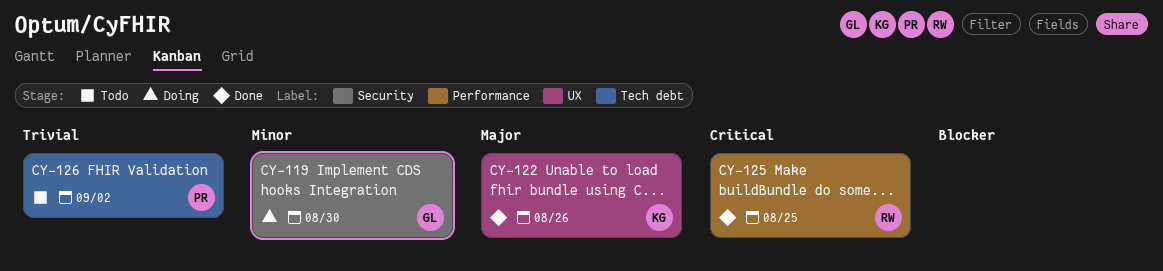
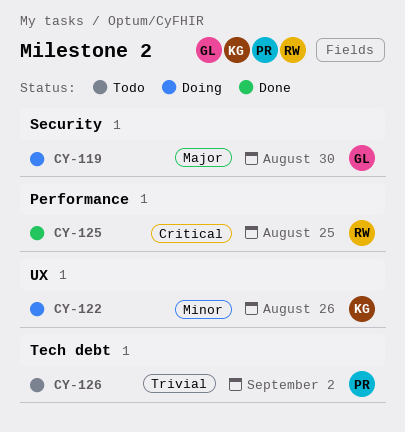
CY-119, priority: Minor -> Major
CY-122, status: Done -> Doing
CY-122, priority: Major -> Minor

